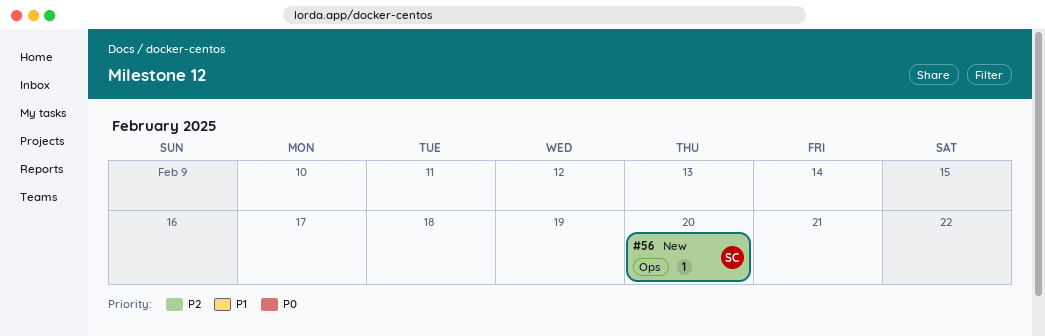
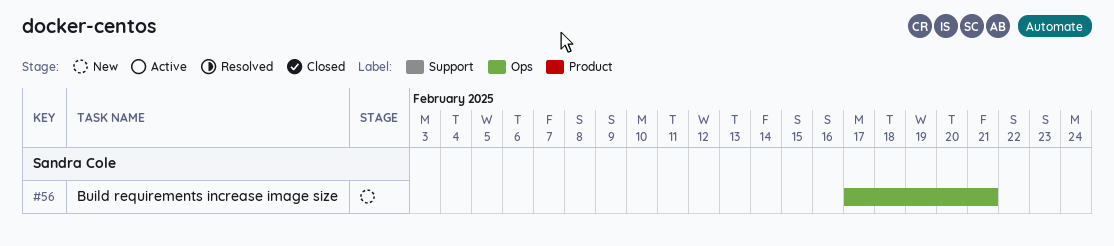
#56, due: Feb 20 -> Feb 21

